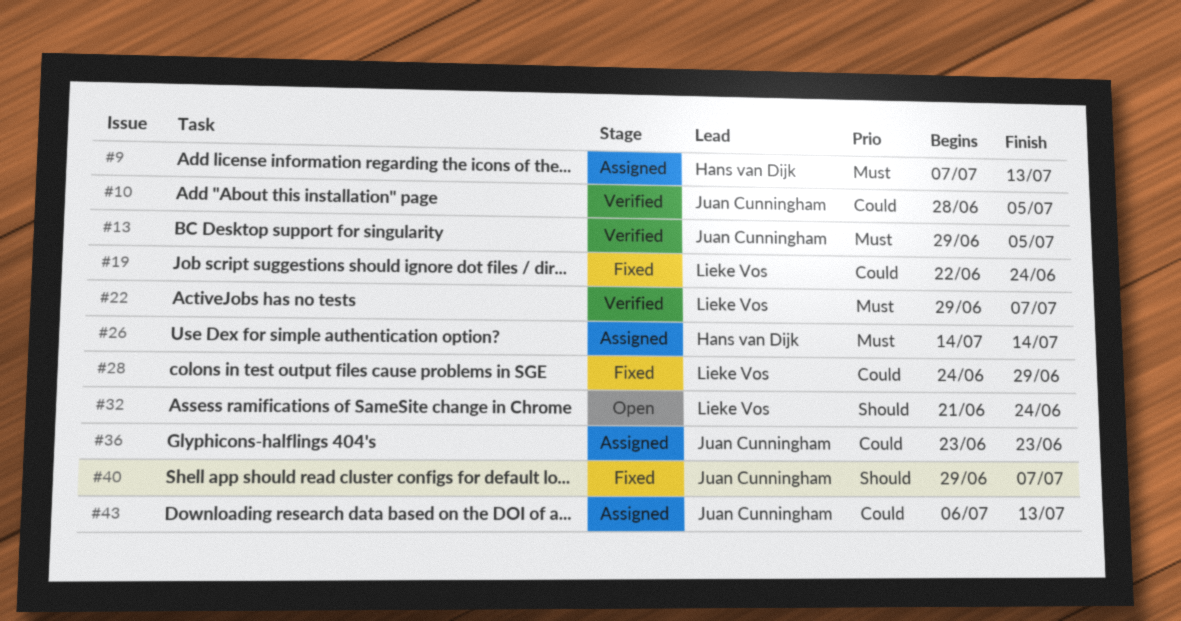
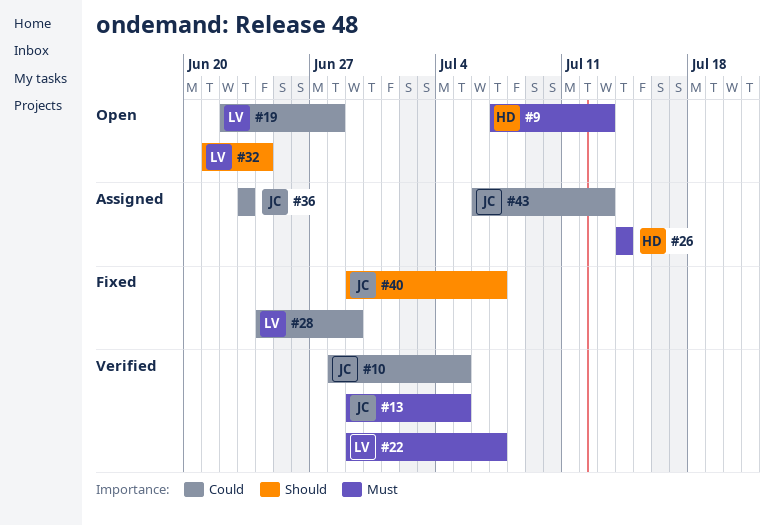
#9, status: Assigned -> Open
#19, status: Fixed -> Open
#19, due: Jun 24 -> Jun 28

